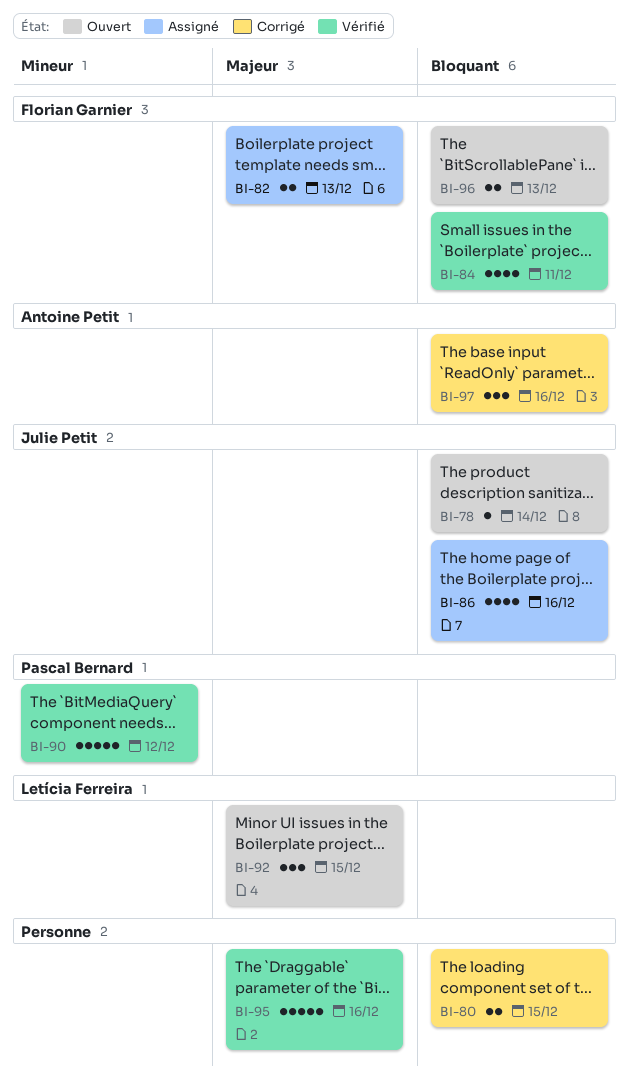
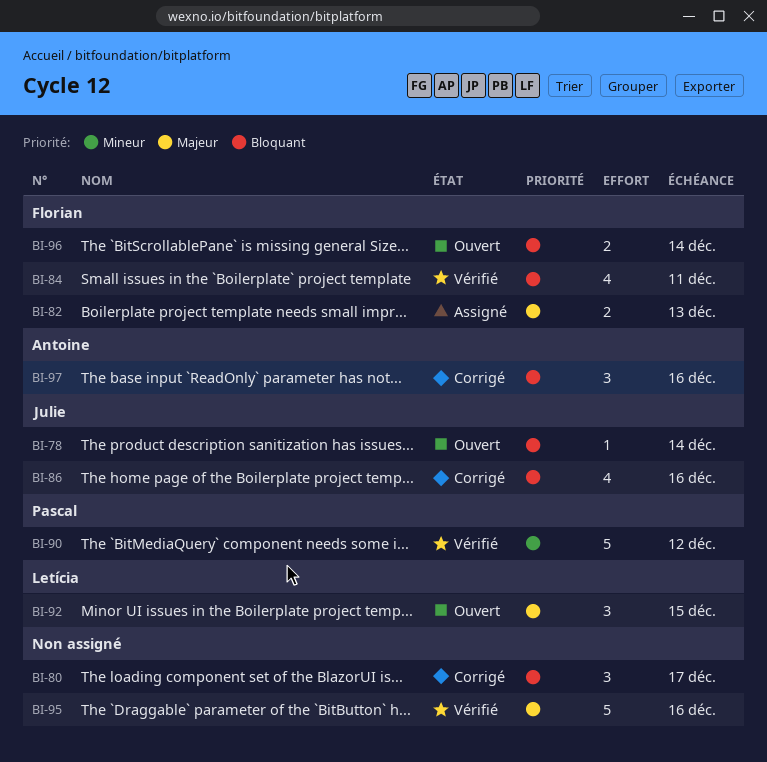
BI-80, estimate: 2 -> 3
BI-80, due: Dec 15 -> Dec 17
BI-86, status: Assigné -> Corrigé
BI-96, due: Dec 13 -> Dec 14

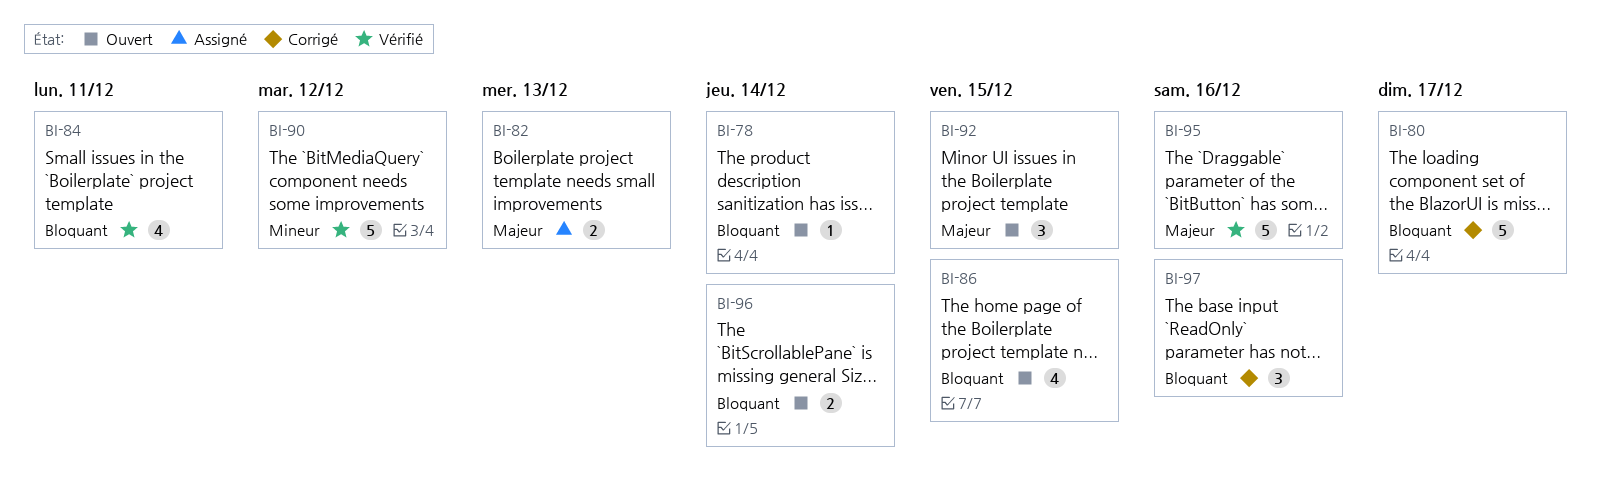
BI-80, estimate: 3 -> 5
BI-86, status: Corrigé -> Ouvert
BI-86, due: Dec 16 -> Dec 15

